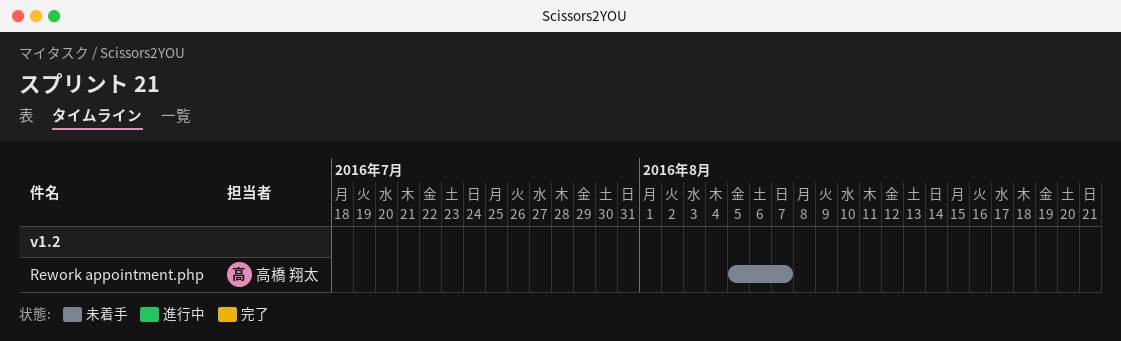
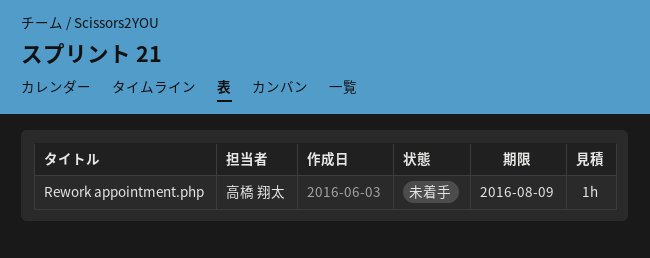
Rework appointment.php, due: Aug 7 -> Aug 9

